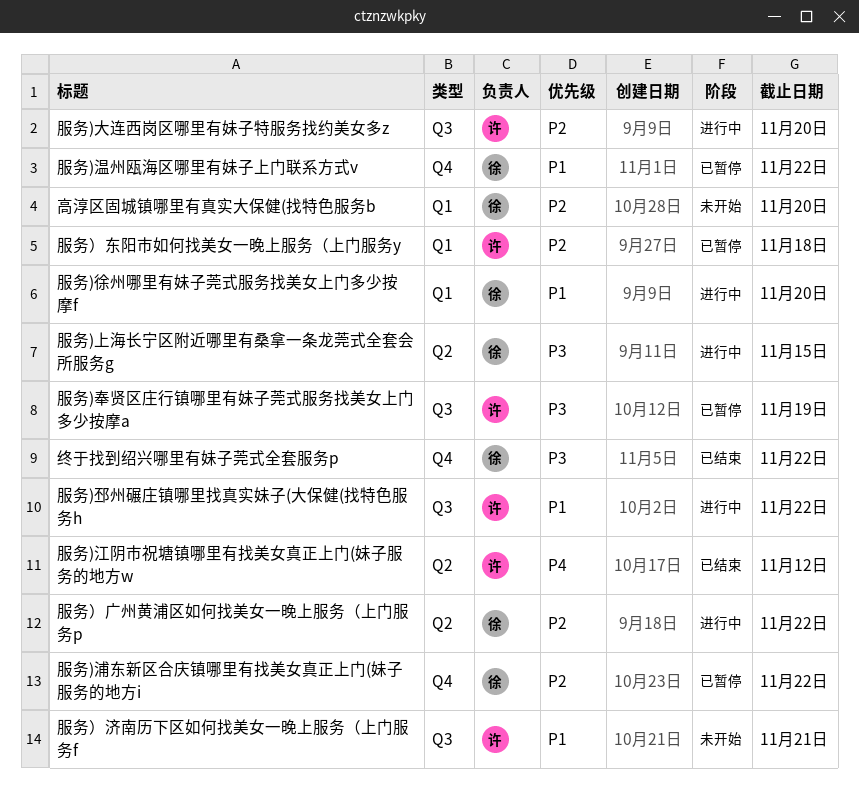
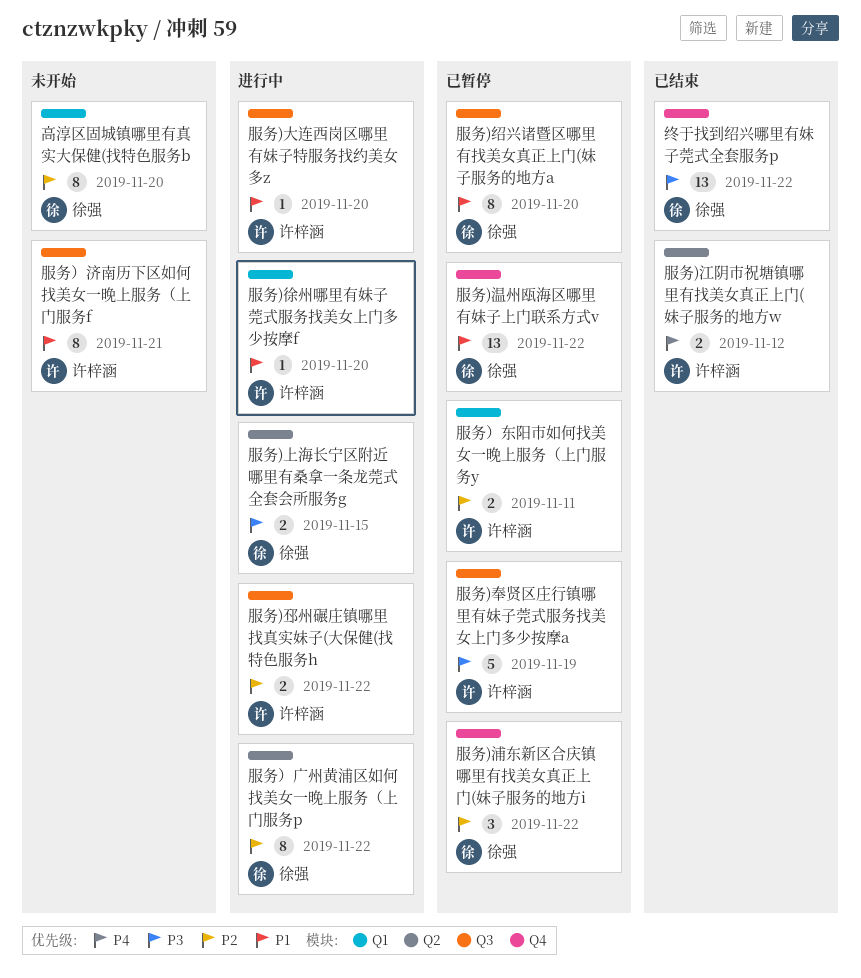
服务)大连西岗区哪里有妹子特服务找约美女多z, priority: P2 -> P1
服务)徐州哪里有妹子莞式服务找美女上门多少按摩f, owner: 徐强 -> 许梓涵
服务)绍兴诸暨区哪里有找美女真正上门(妹子服务的地方a: none -> present
服务)邳州碾庄镇哪里找真实妹子(大保健(找特色服务h, priority: P1 -> P2
服务）东阳市如何找美女一晚上服务（上门服务y, due: Nov 18 -> Nov 11

